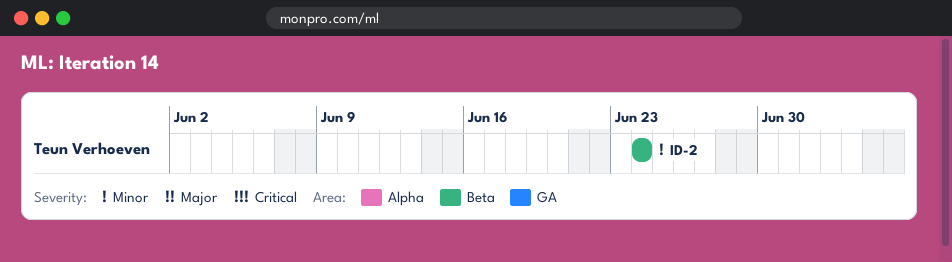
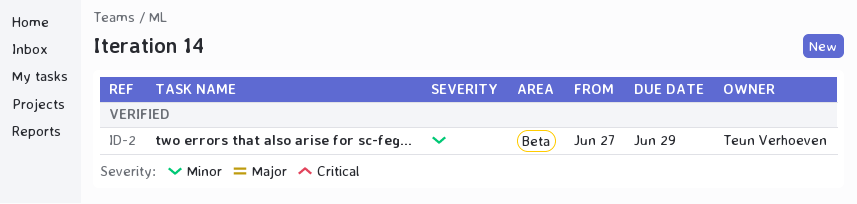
ID-2, start: Jun 24 -> Jun 27
ID-2, due: Jun 24 -> Jun 29

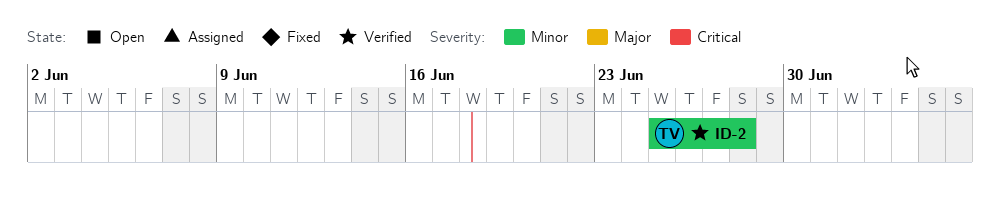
ID-2, start: Jun 27 -> Jun 25
ID-2, due: Jun 29 -> Jun 28

